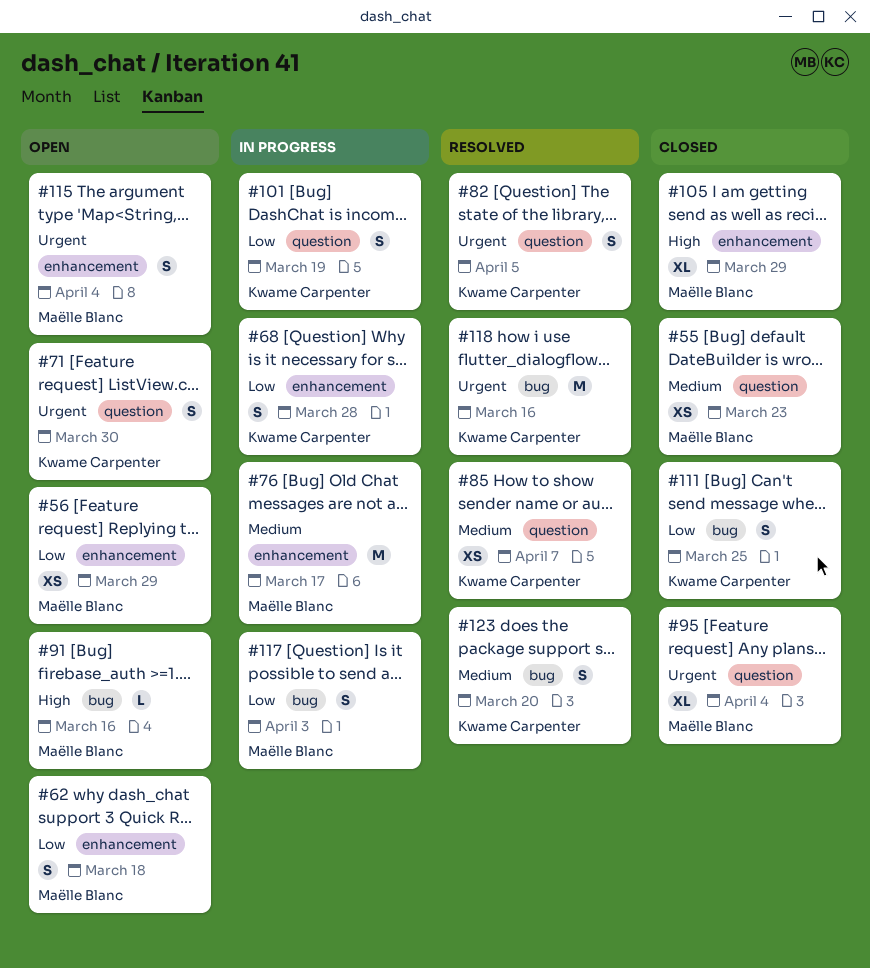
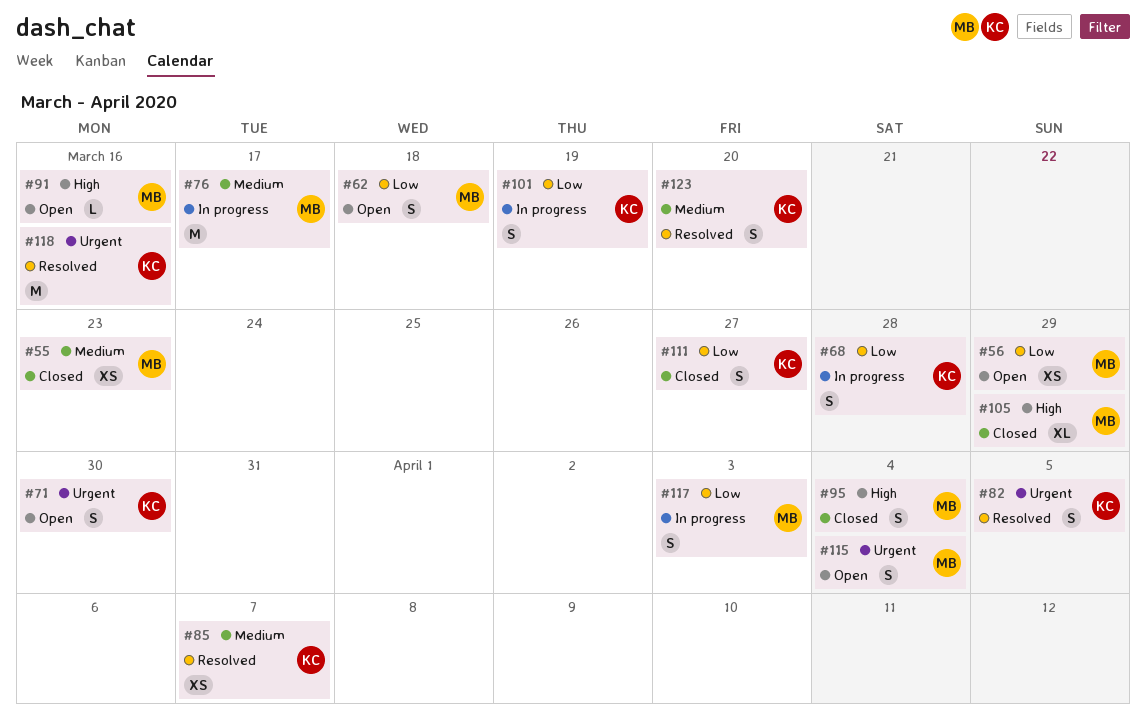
#95, priority: Urgent -> High
#95, estimate: XL -> S
#111, due: Mar 25 -> Mar 27

